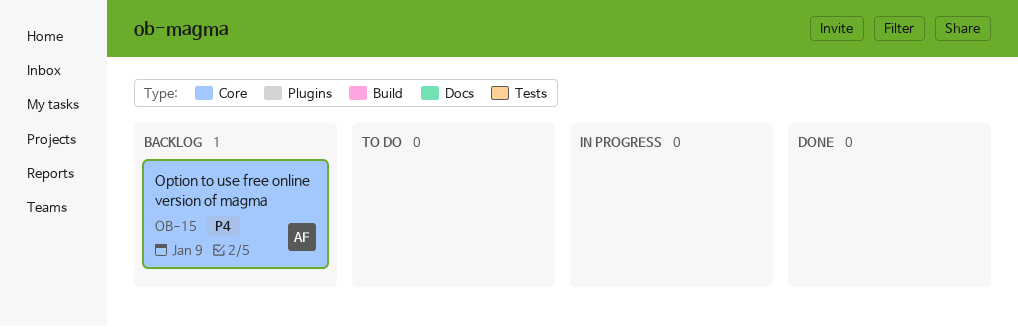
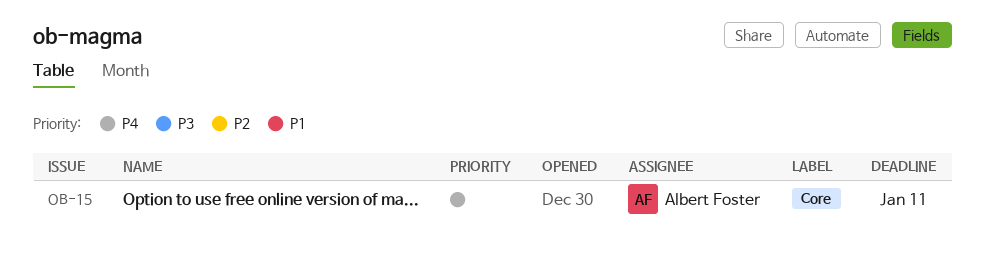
OB-15, due: Jan 9 -> Jan 11

